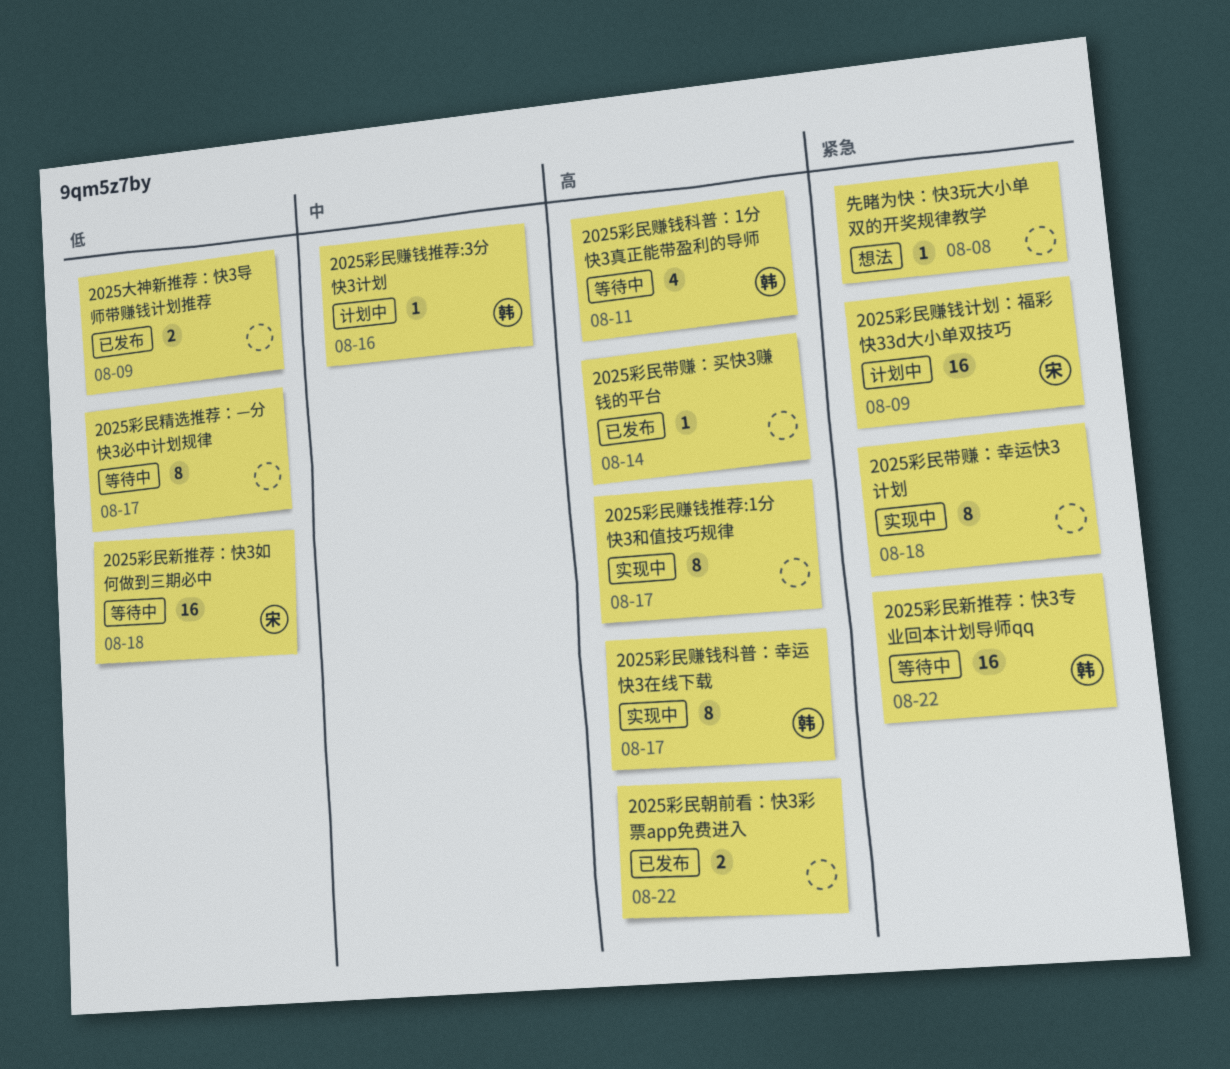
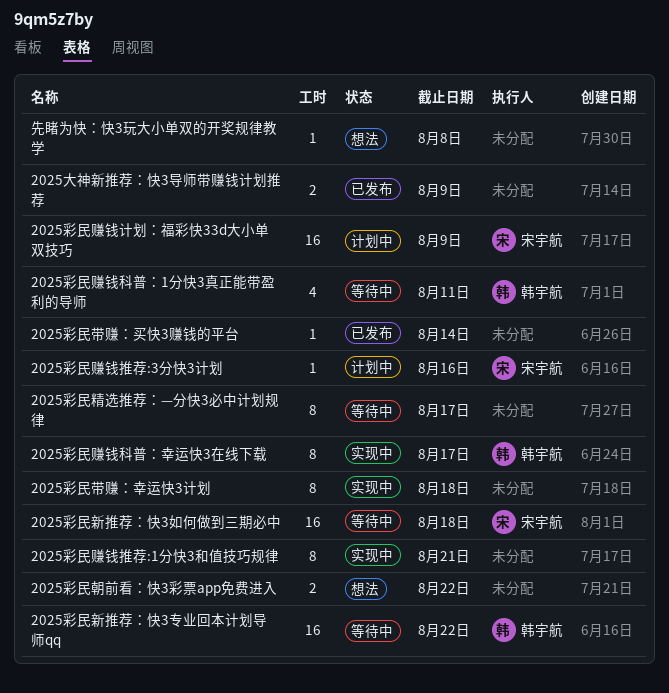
2025彩民朝前看：快3彩票app免费进入, status: 已发布 -> 想法
2025彩民赚钱推荐:1分快3和值技巧规律, due: Aug 17 -> Aug 21
2025彩民赚钱推荐:3分快3计划, owner: 韩宇航 -> 宋宇航

